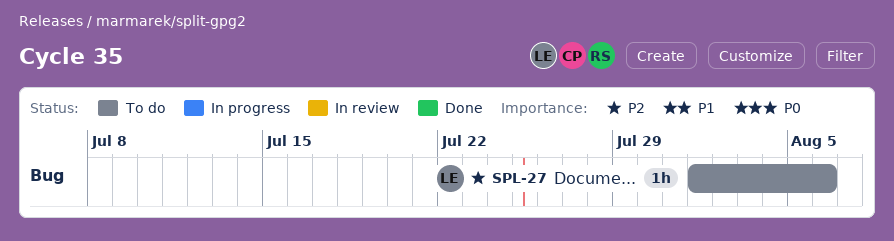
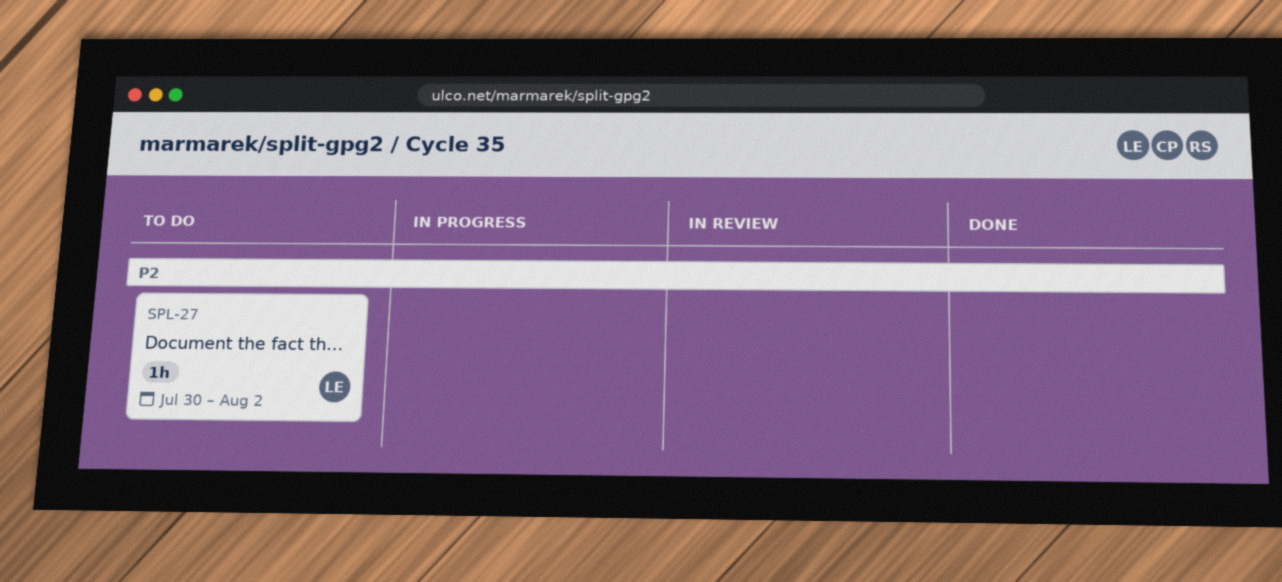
SPL-27, start: Aug 1 -> Jul 30
SPL-27, due: Aug 6 -> Aug 2

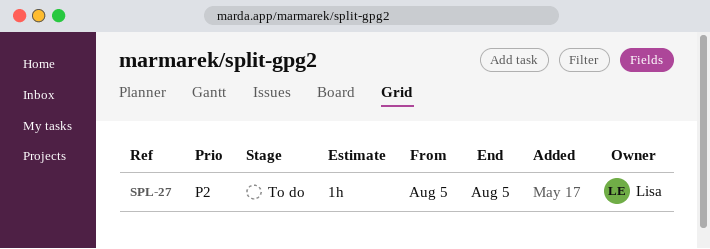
SPL-27, start: Jul 30 -> Aug 5
SPL-27, due: Aug 2 -> Aug 5

